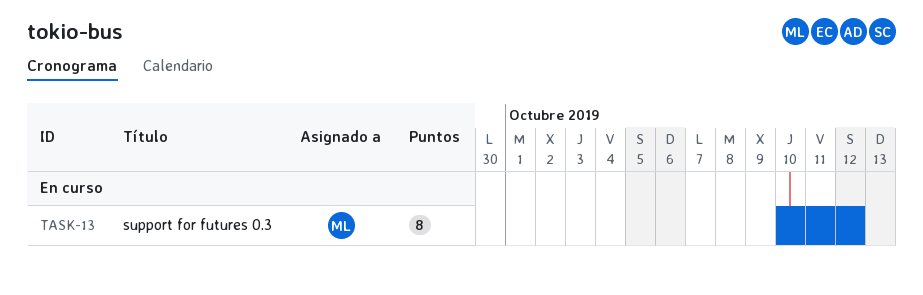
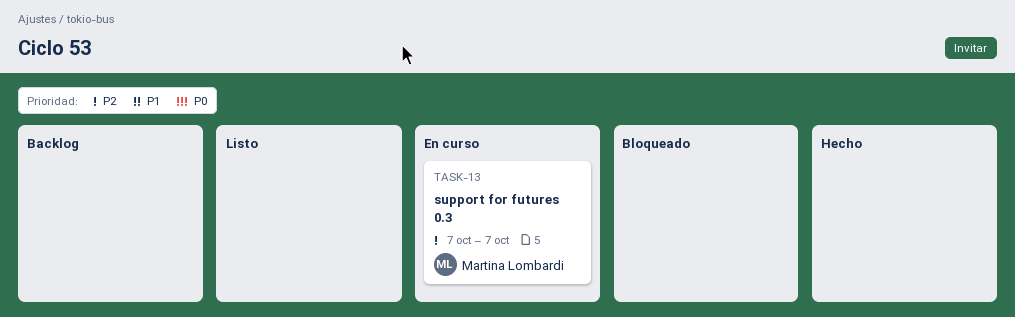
TASK-13, start: Oct 10 -> Oct 7
TASK-13, due: Oct 12 -> Oct 7

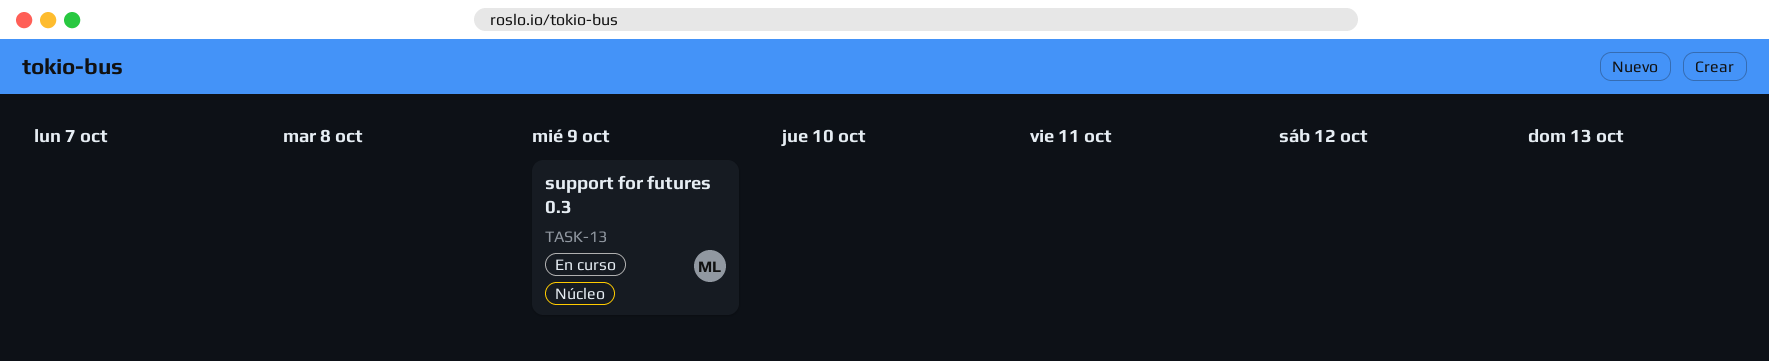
TASK-13, due: Oct 7 -> Oct 9

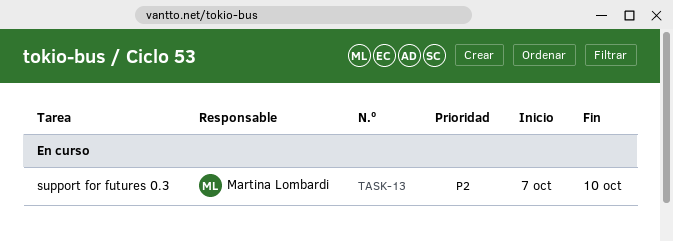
TASK-13, due: Oct 9 -> Oct 10

